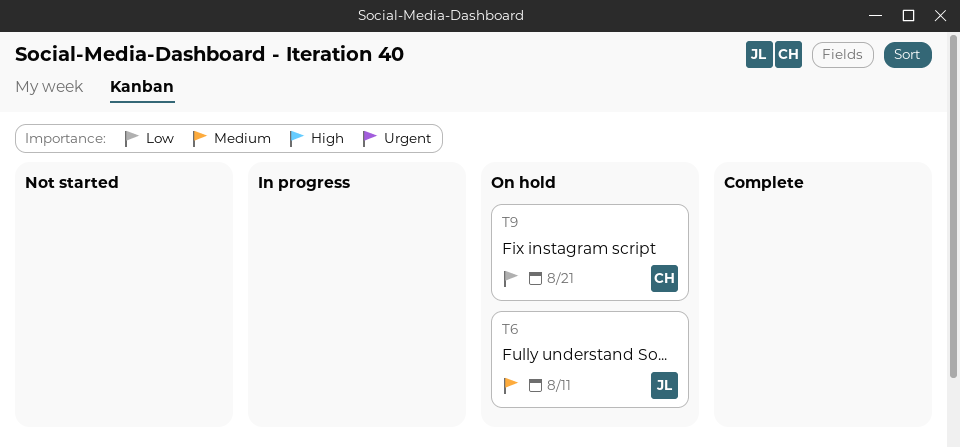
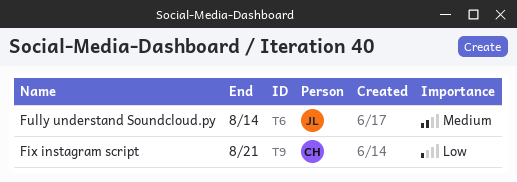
T6, due: Aug 11 -> Aug 14

